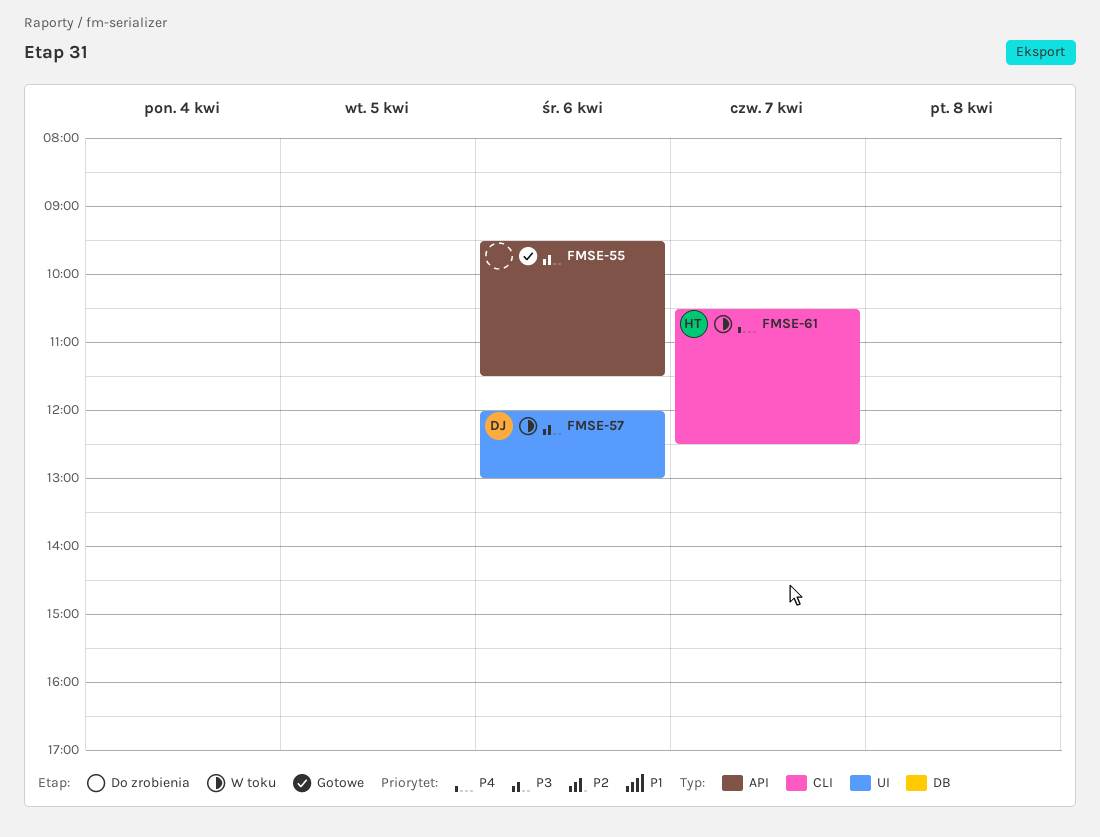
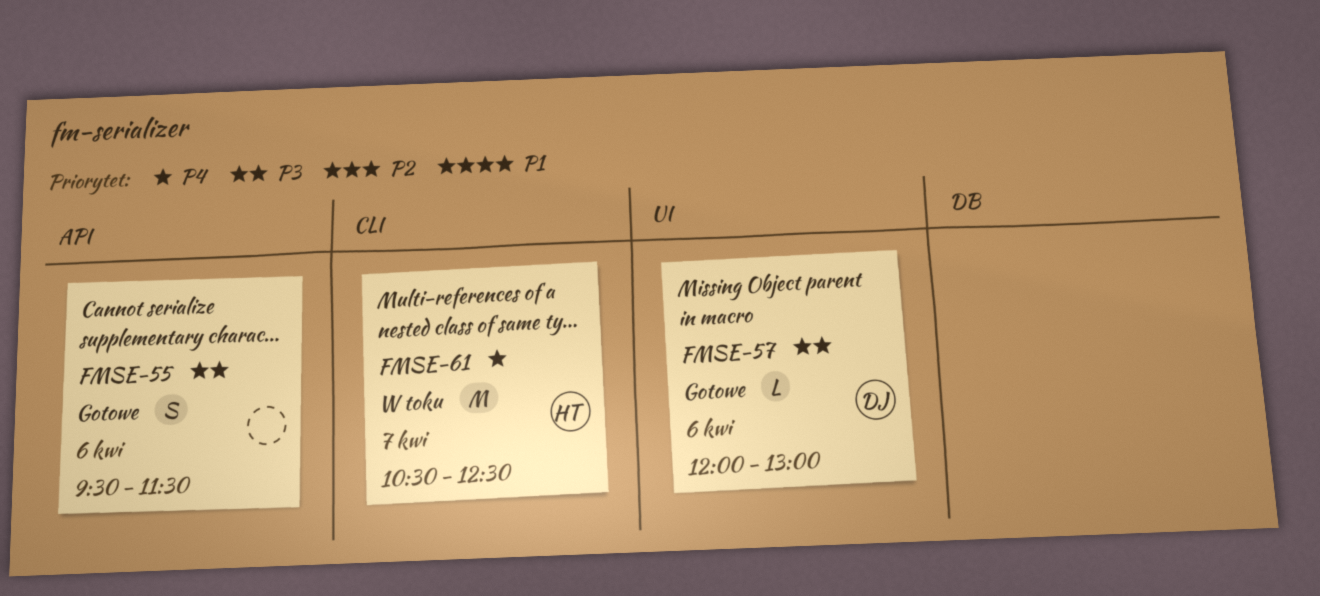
FMSE-57, status: W toku -> Gotowe

